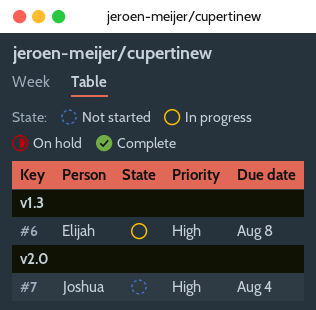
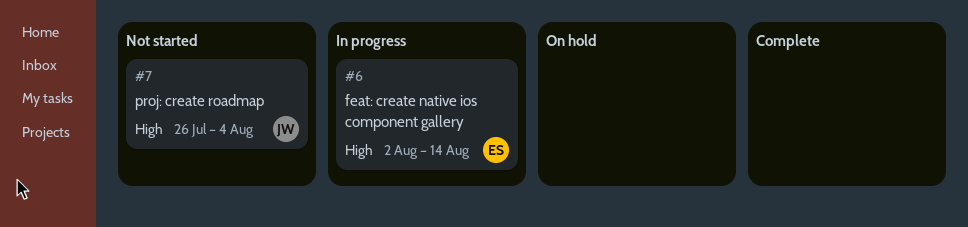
#6, due: Aug 8 -> Aug 14

